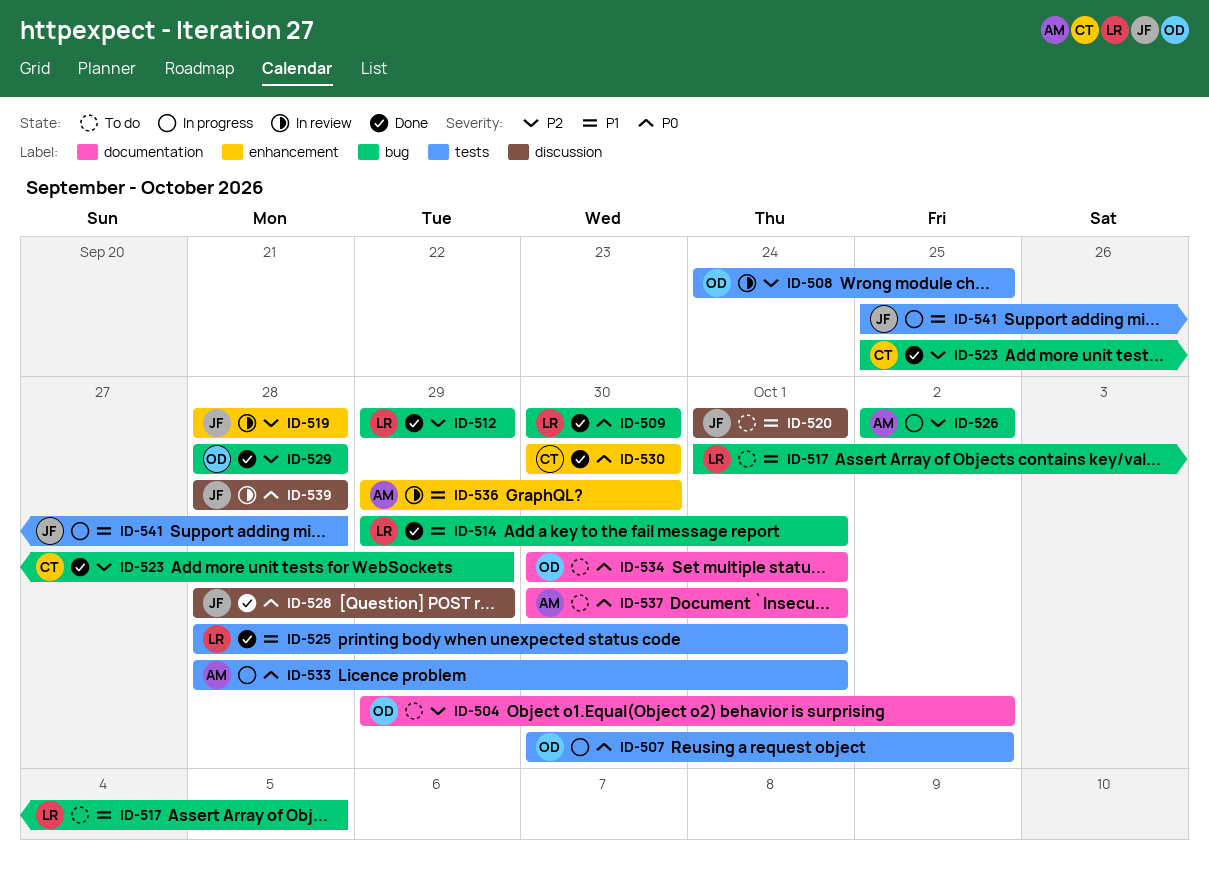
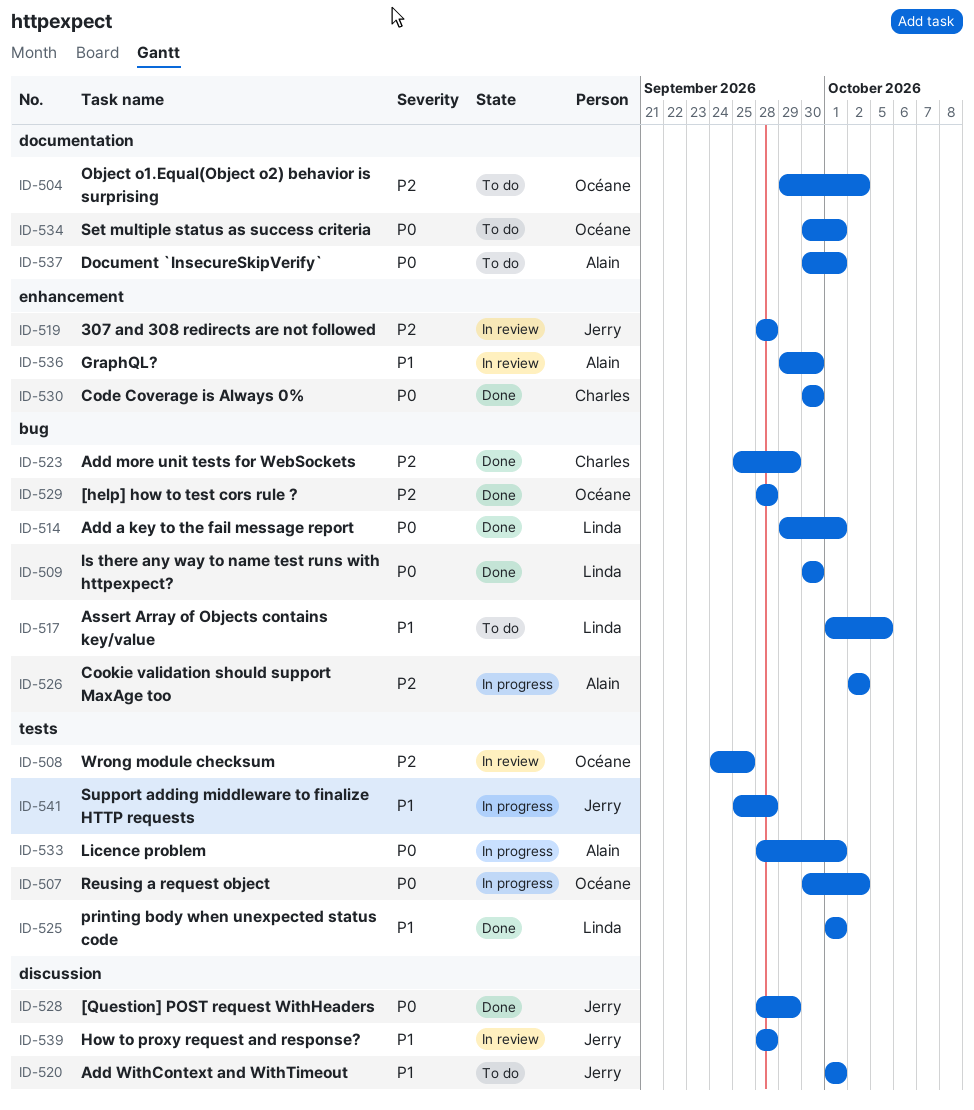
ID-512: present -> none
ID-514, priority: P1 -> P0
ID-525, start: Sep 28 -> Oct 1
ID-539, priority: P0 -> P1

